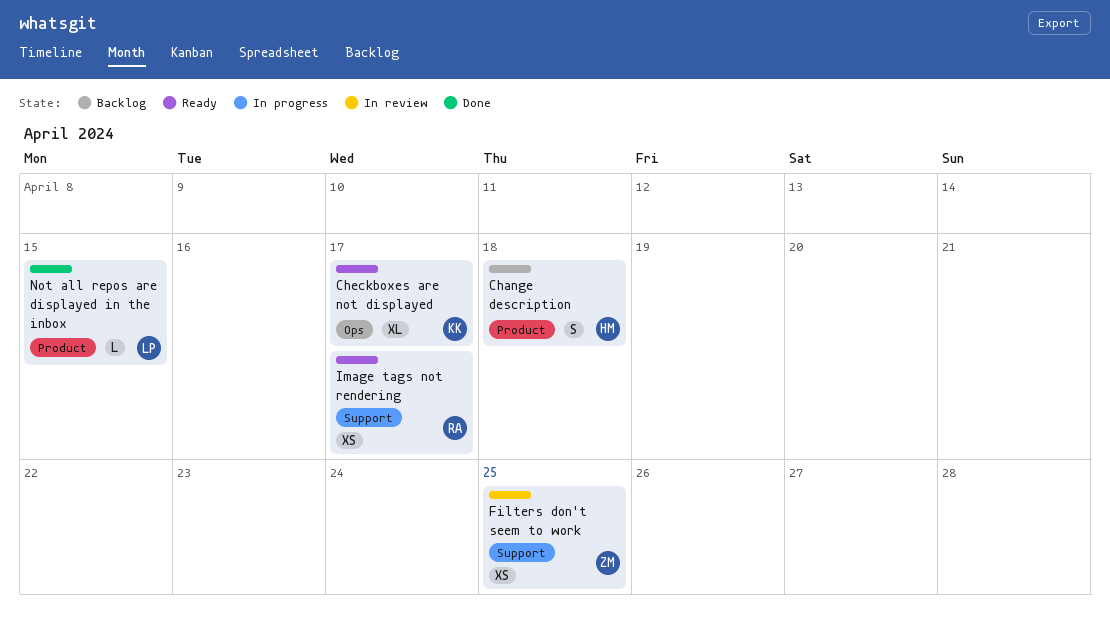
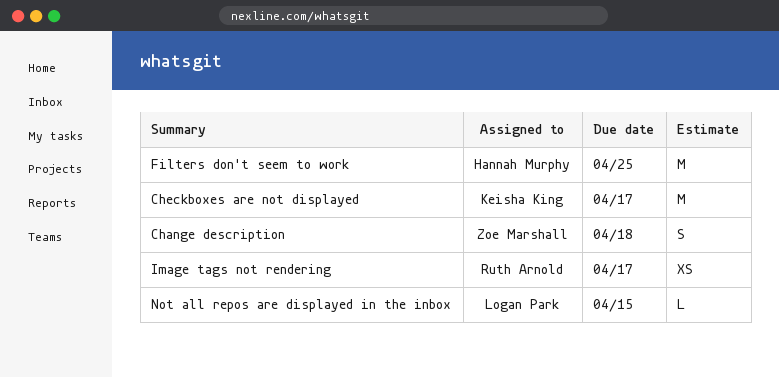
Change description, owner: Hannah Murphy -> Zoe Marshall
Checkboxes are not displayed, estimate: XL -> M
Filters don't seem to work, owner: Zoe Marshall -> Hannah Murphy
Filters don't seem to work, estimate: XS -> M

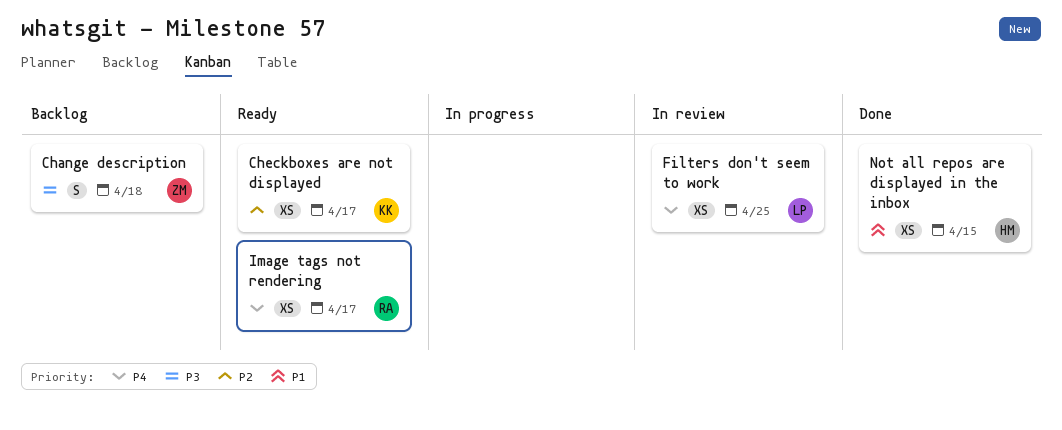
Checkboxes are not displayed, estimate: M -> XS
Filters don't seem to work, owner: Hannah Murphy -> Logan Park
Filters don't seem to work, estimate: M -> XS
Not all repos are displayed in the inbox, owner: Logan Park -> Hannah Murphy
Not all repos are displayed in the inbox, estimate: L -> XS

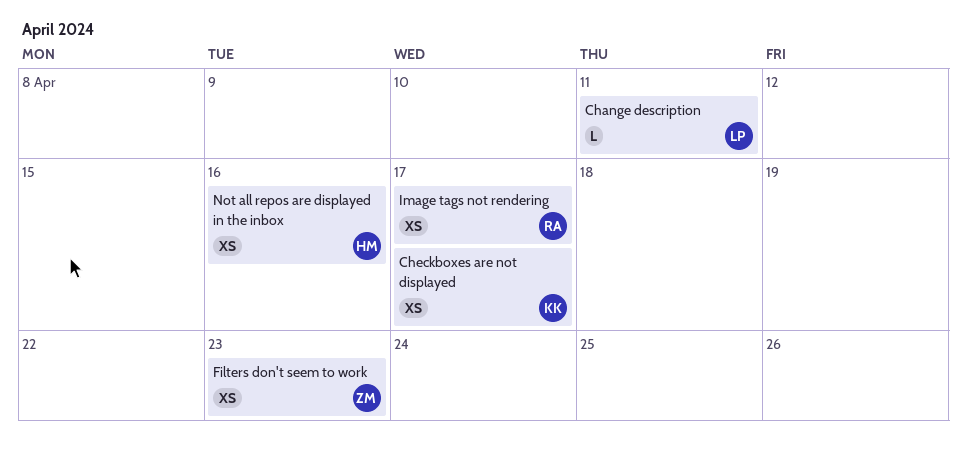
Change description, owner: ZM -> LP
Change description, estimate: S -> L
Change description, due: Apr 18 -> Apr 11
Filters don't seem to work, owner: LP -> ZM
Filters don't seem to work, due: Apr 25 -> Apr 23
Not all repos are displayed in the inbox, due: Apr 15 -> Apr 16

